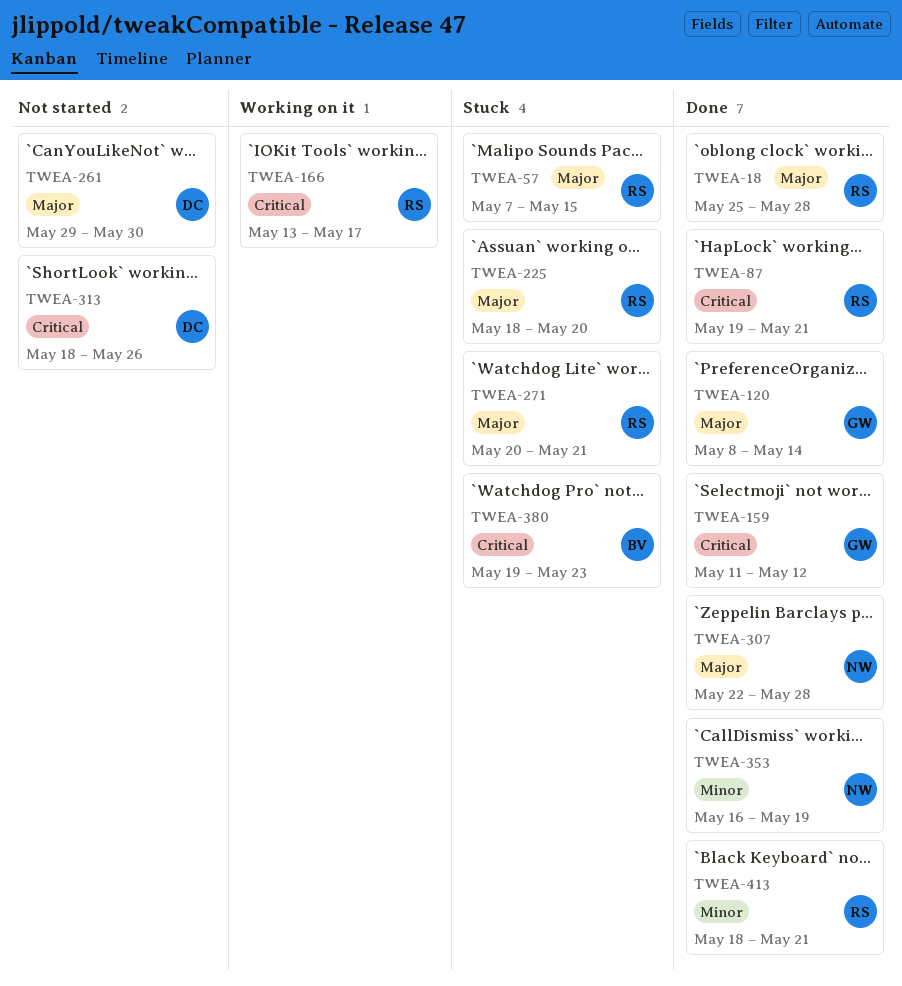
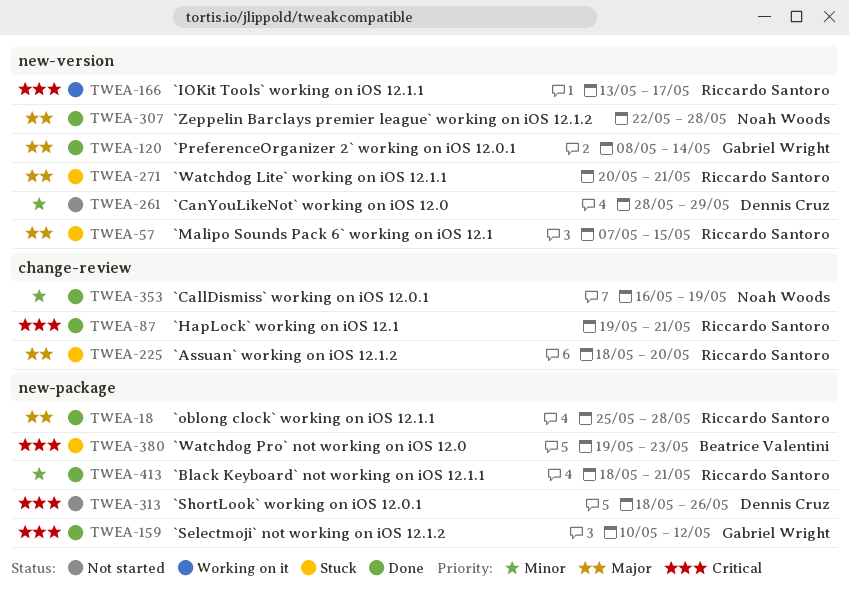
TWEA-159, start: May 11 -> May 10
TWEA-261, priority: Major -> Minor
TWEA-261, start: May 29 -> May 28
TWEA-261, due: May 30 -> May 29

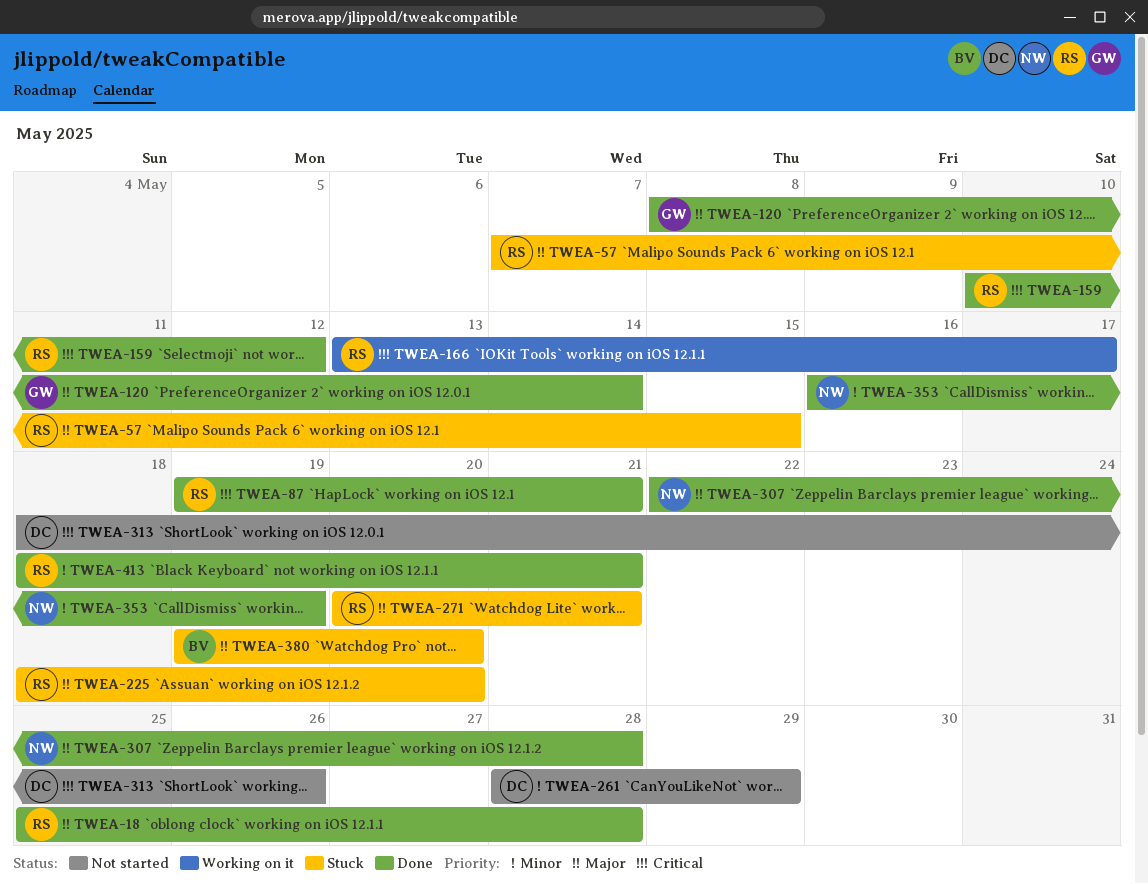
TWEA-159, owner: Gabriel Wright -> Riccardo Santoro
TWEA-380, priority: Critical -> Major
TWEA-380, due: May 23 -> May 20

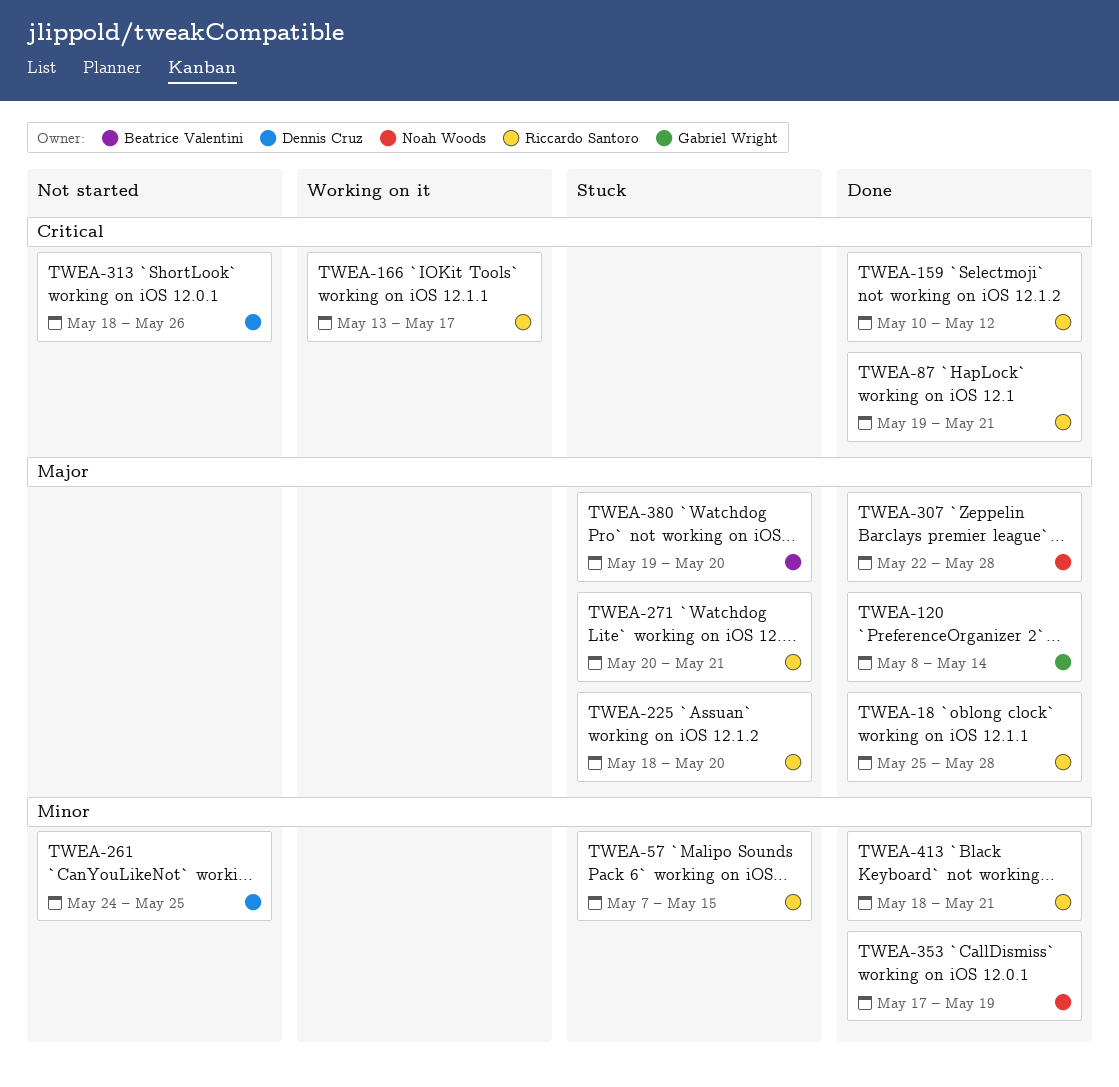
TWEA-57, priority: Major -> Minor
TWEA-261, start: May 28 -> May 24
TWEA-261, due: May 29 -> May 25
TWEA-353, start: May 16 -> May 17

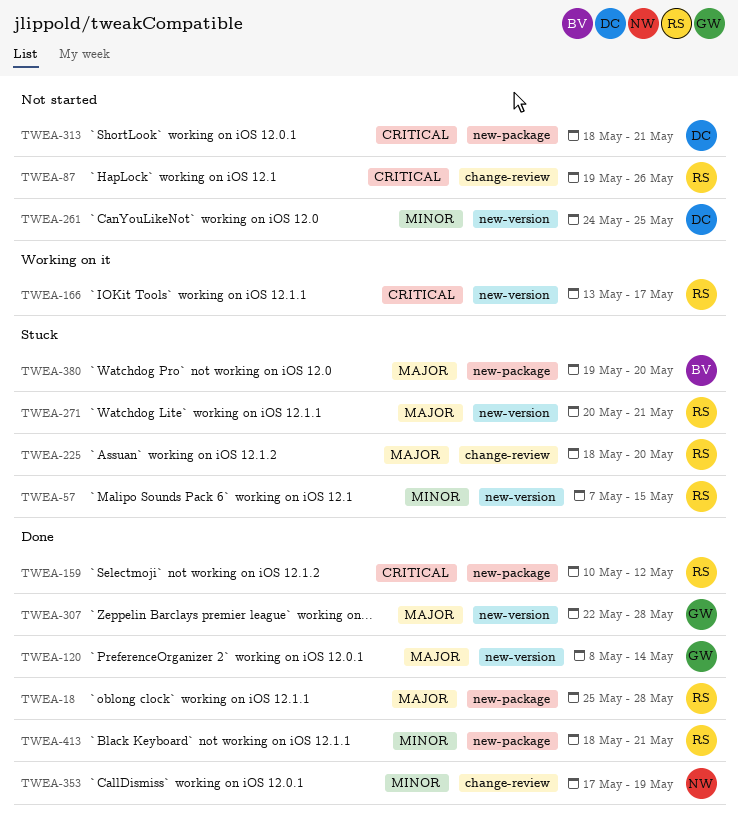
TWEA-87, status: Done -> Not started
TWEA-87, due: May 21 -> May 26
TWEA-307, owner: Noah Woods -> Gabriel Wright
TWEA-313, due: May 26 -> May 21

